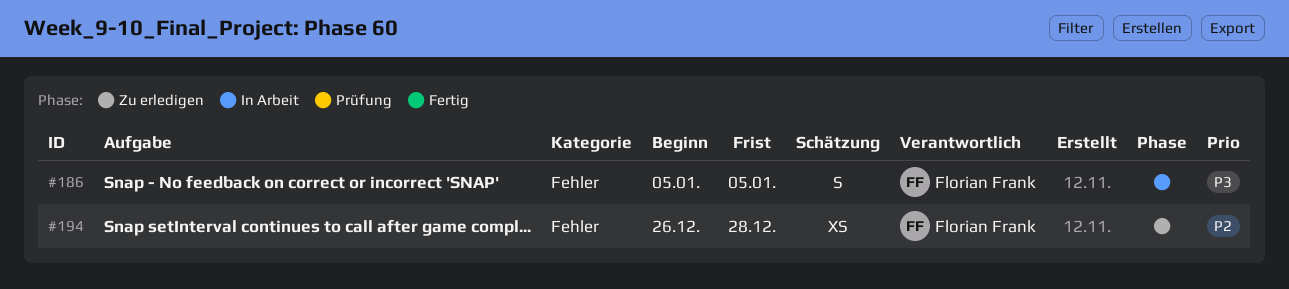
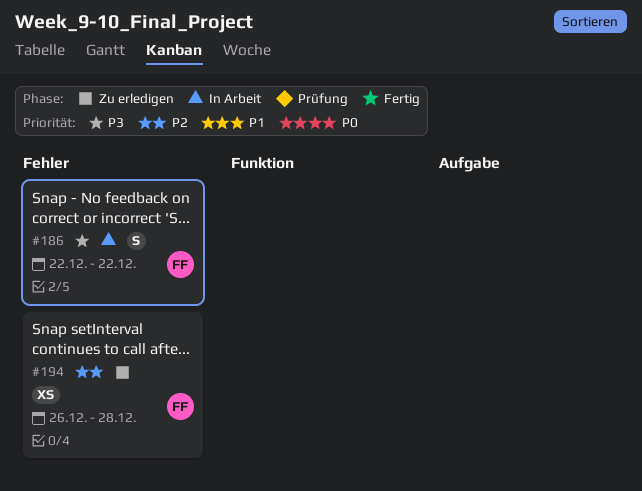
#186, start: Jan 5 -> Dec 22
#186, due: Jan 5 -> Dec 22

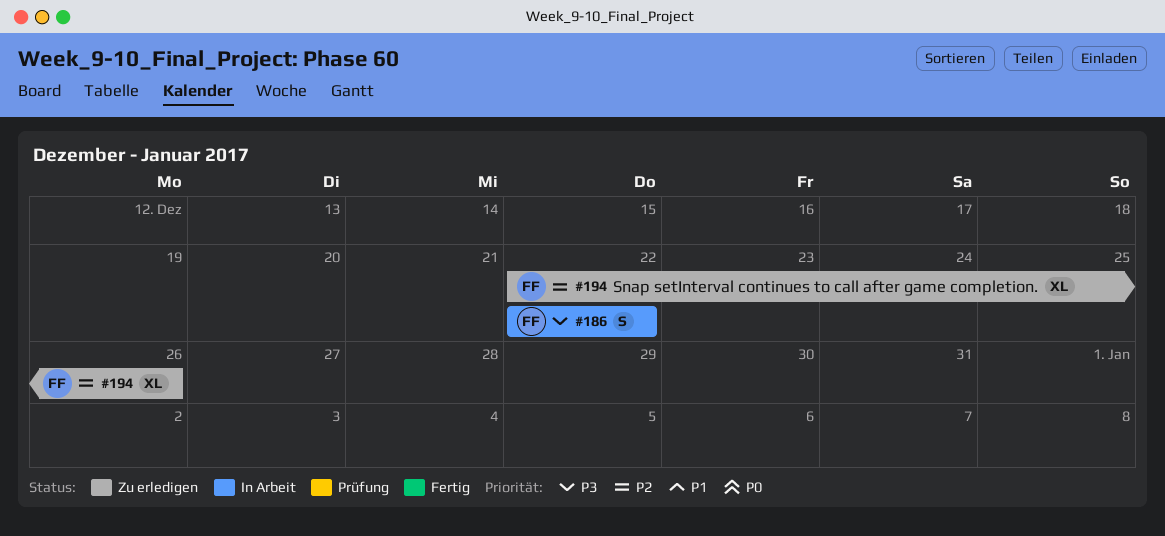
#194, estimate: XS -> XL
#194, start: Dec 26 -> Dec 22
#194, due: Dec 28 -> Dec 26

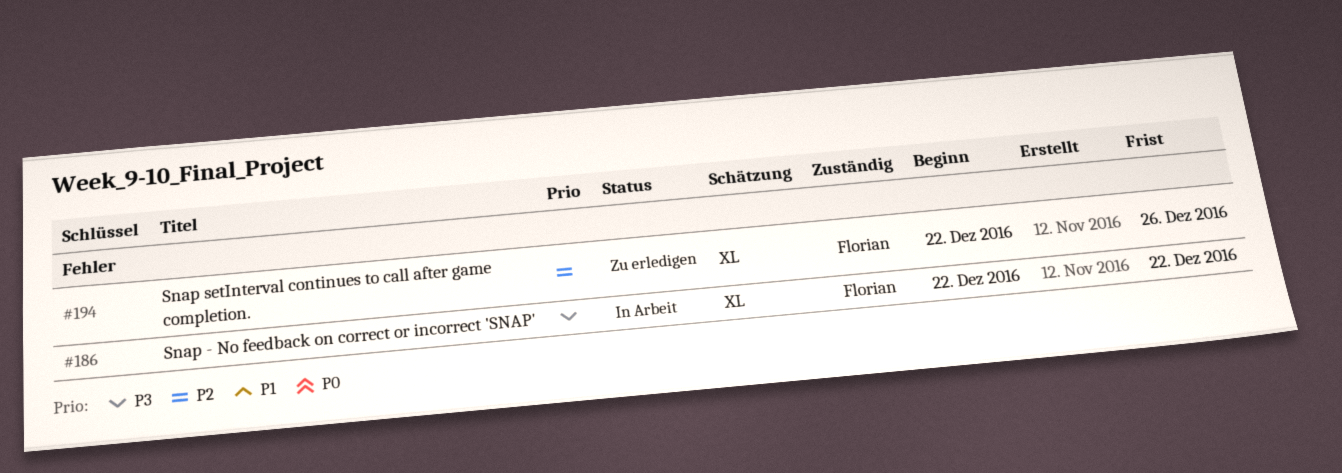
#186, estimate: S -> XL

